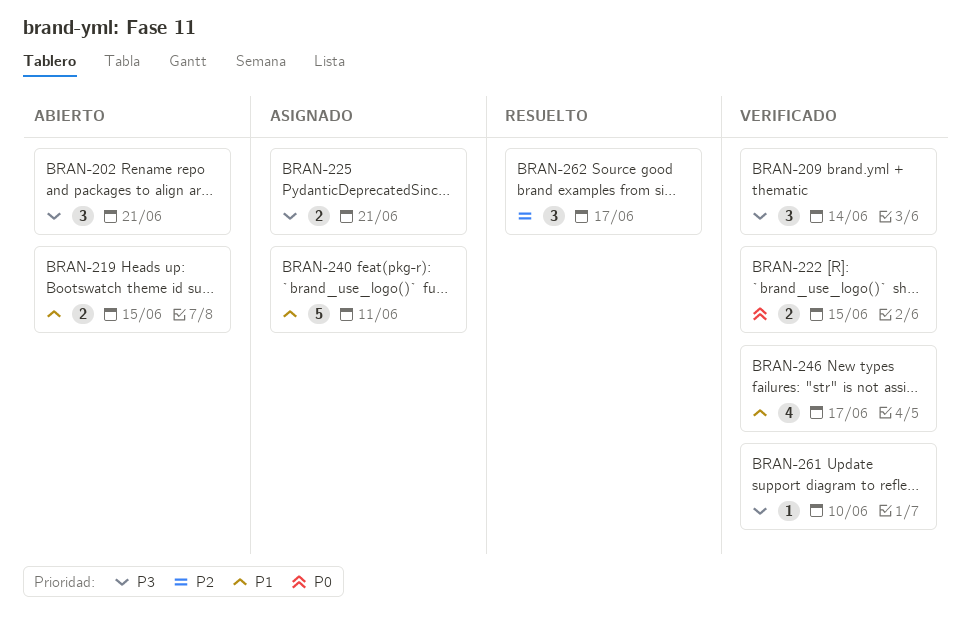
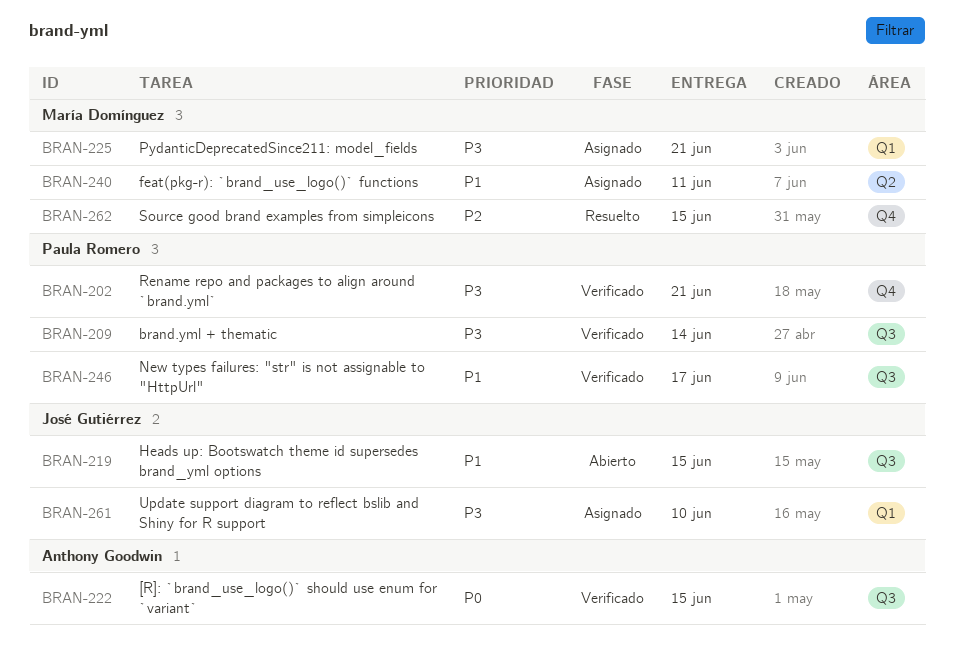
BRAN-202, status: Abierto -> Verificado
BRAN-261, status: Verificado -> Asignado
BRAN-262, due: Jun 17 -> Jun 15

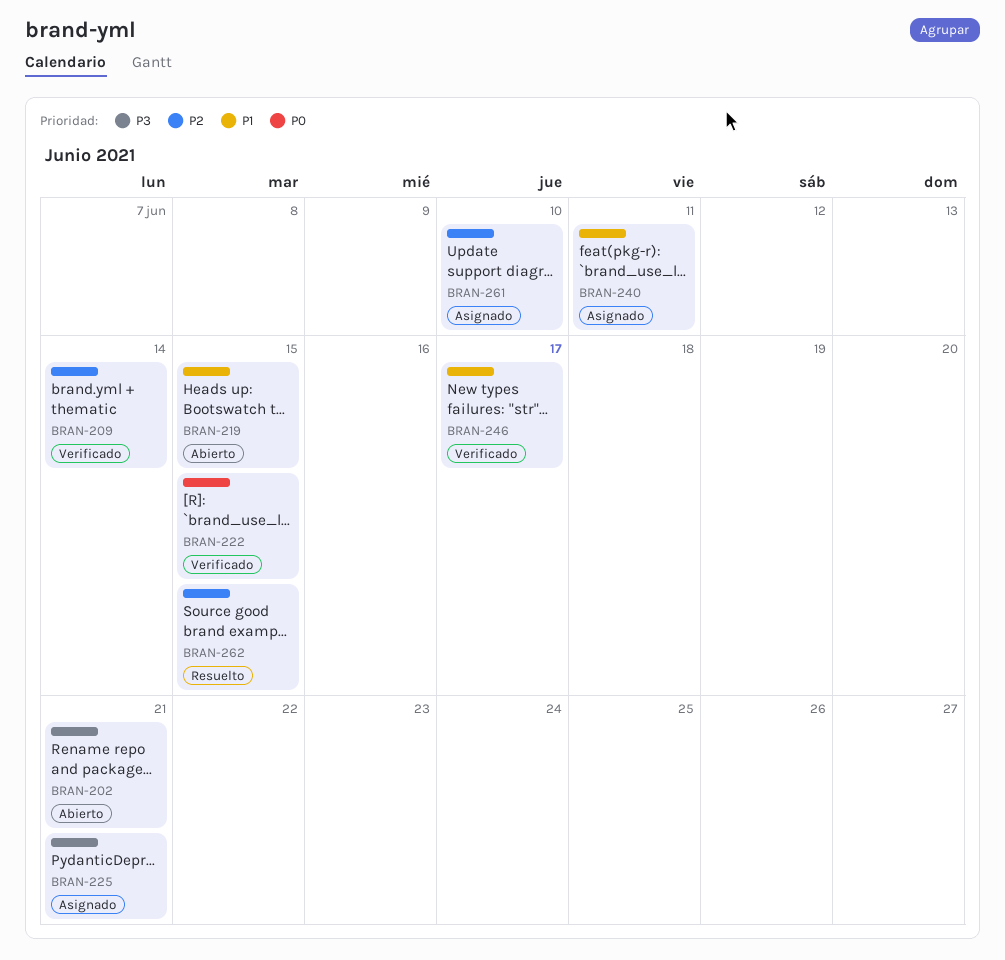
BRAN-202, status: Verificado -> Abierto
BRAN-209, priority: P3 -> P2
BRAN-261, priority: P3 -> P2

